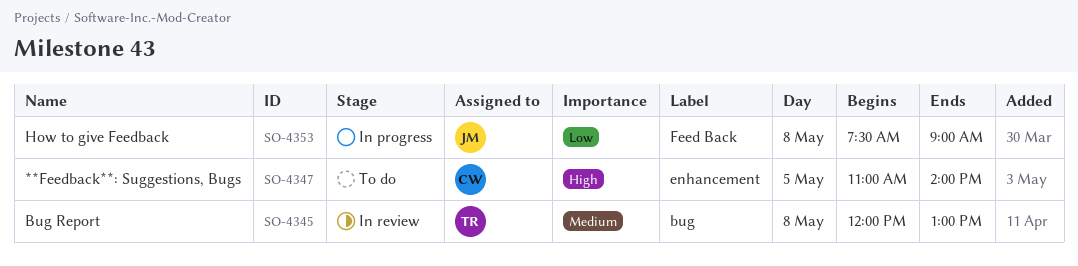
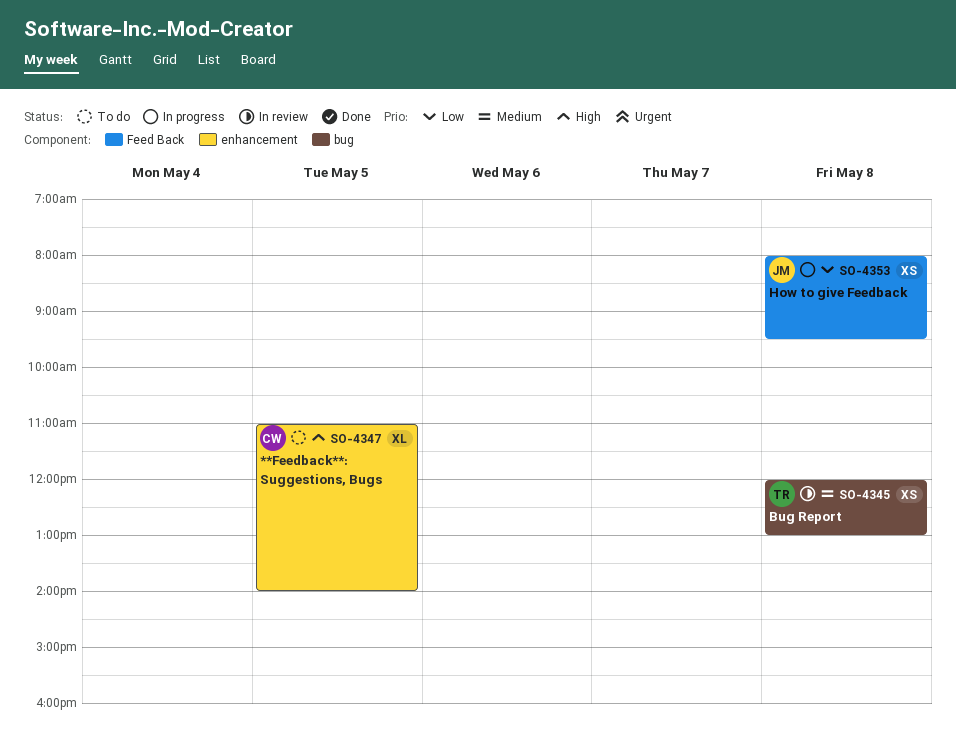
SO-4353, begins: 07:30 -> 08:00
SO-4353, ends: 09:00 -> 09:30

